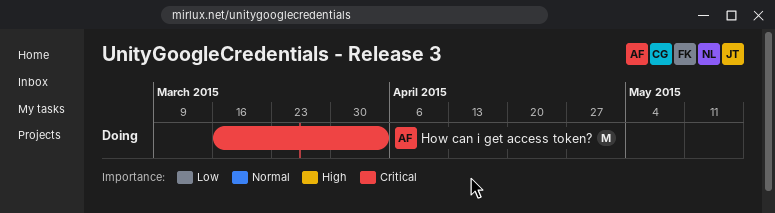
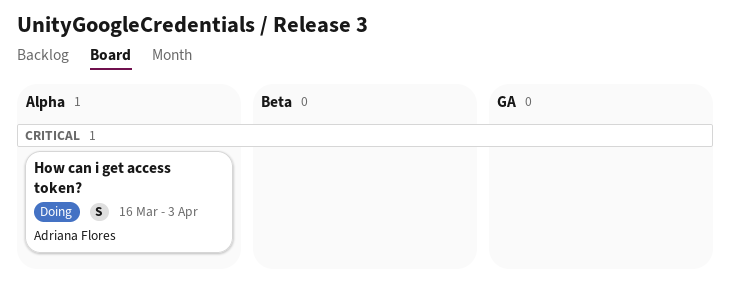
How can i get access token?, estimate: M -> S

